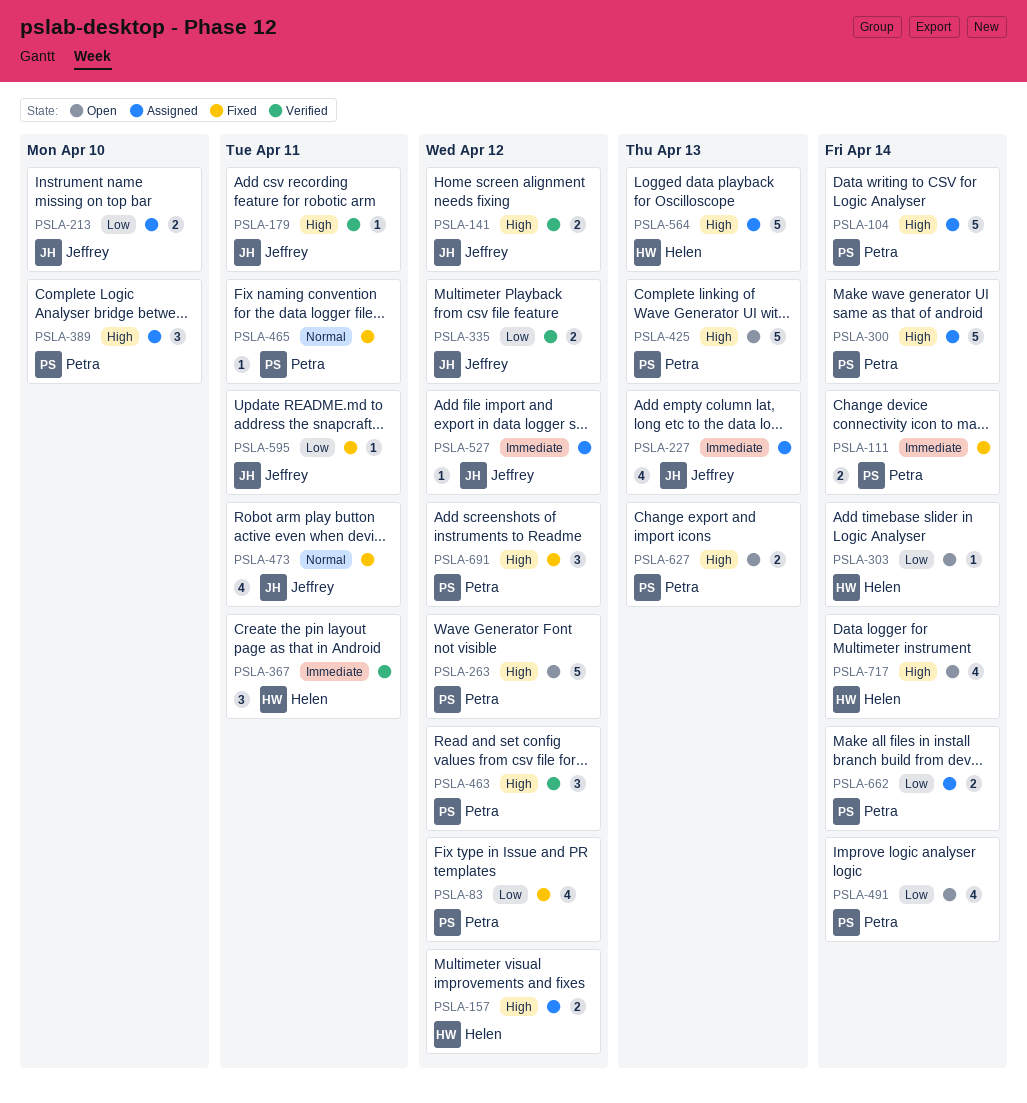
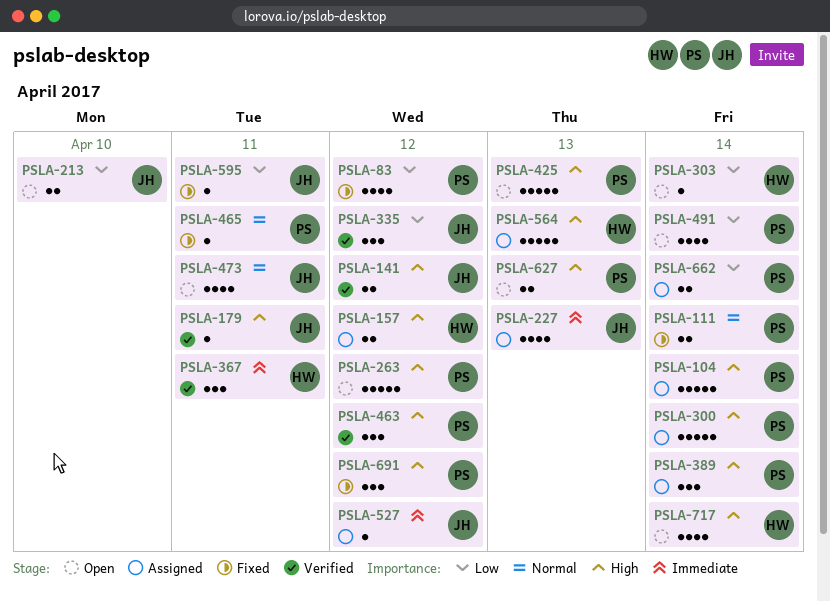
PSLA-111, priority: Immediate -> Normal
PSLA-213, status: Assigned -> Open
PSLA-335, estimate: 2 -> 3
PSLA-389, due: Apr 10 -> Apr 14
PSLA-473, status: Fixed -> Open

